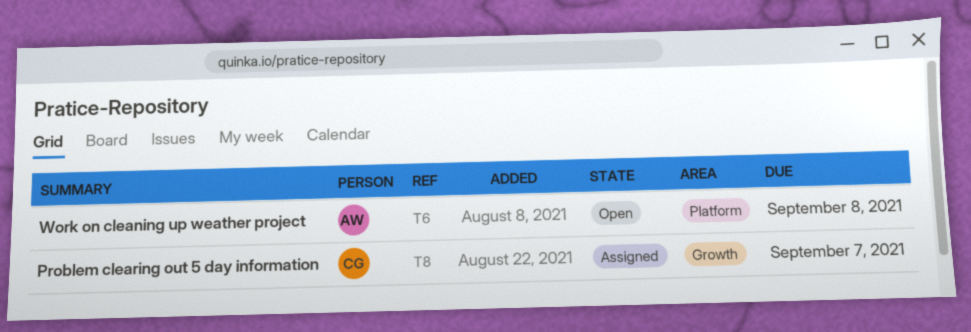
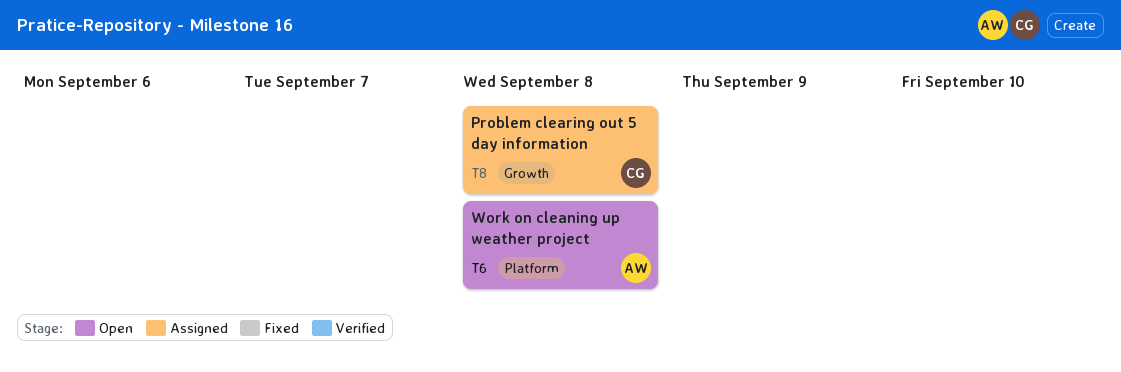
T8, due: Sep 7 -> Sep 8

